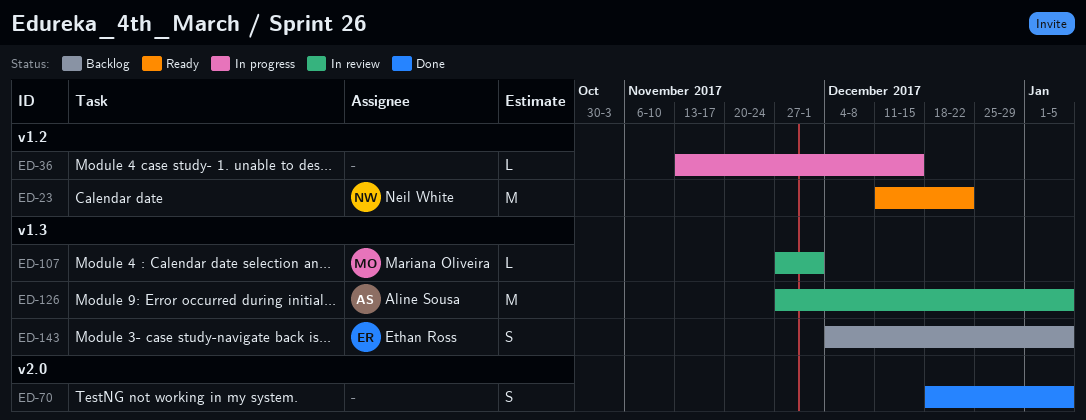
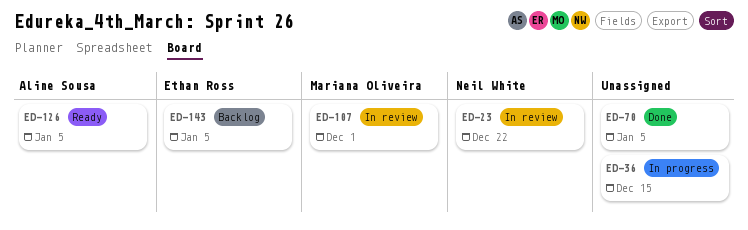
ED-23, status: Ready -> In review
ED-126, status: In review -> Ready

